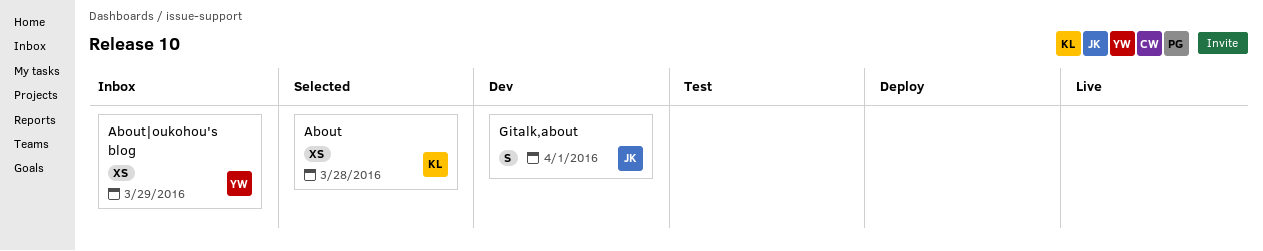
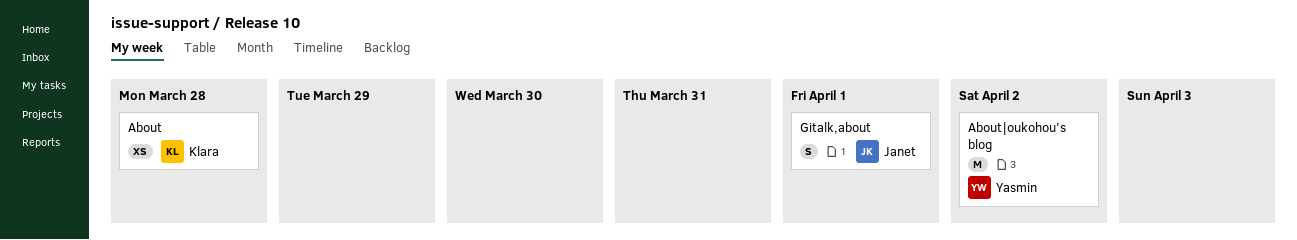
About|oukohou's blog, estimate: XS -> M
About|oukohou's blog, due: Mar 29 -> Apr 2

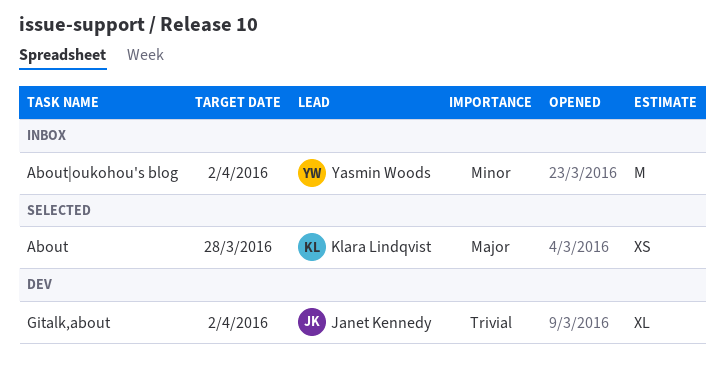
Gitalk,about, estimate: S -> XL
Gitalk,about, due: Apr 1 -> Apr 2

